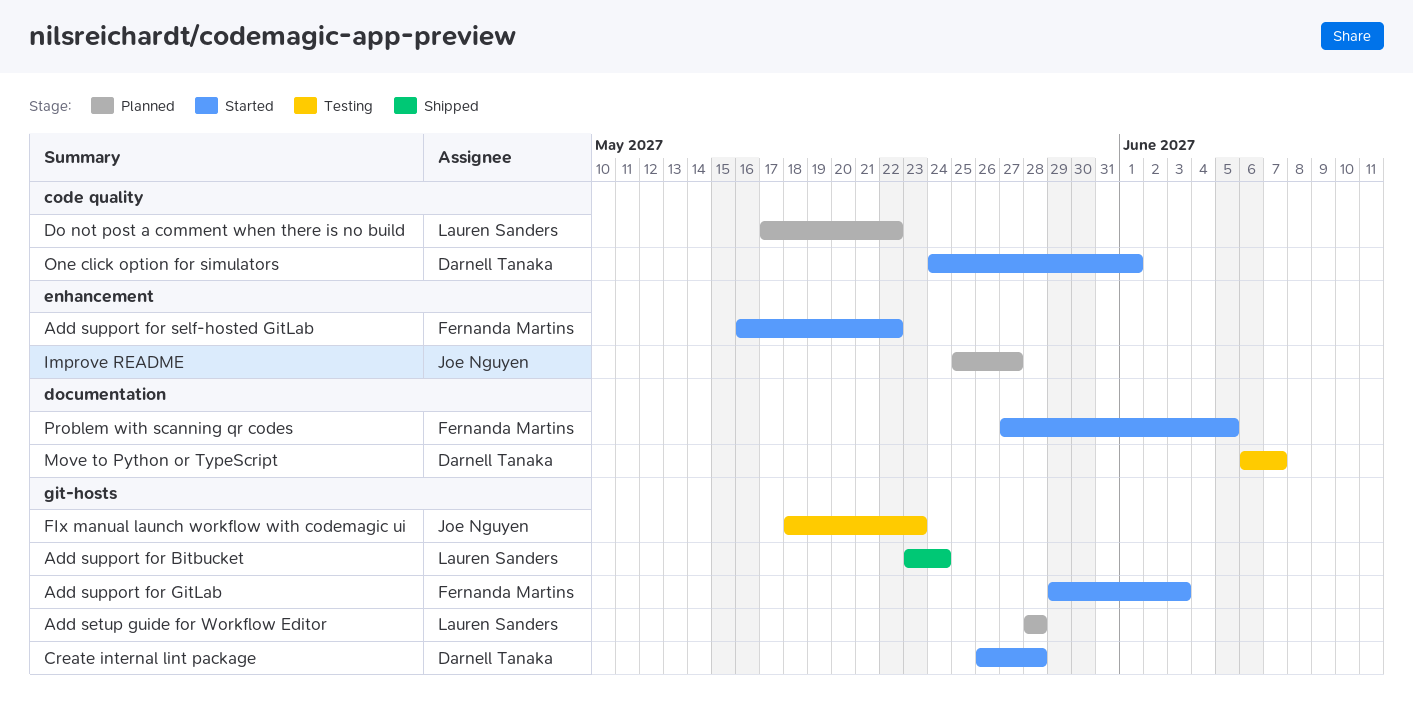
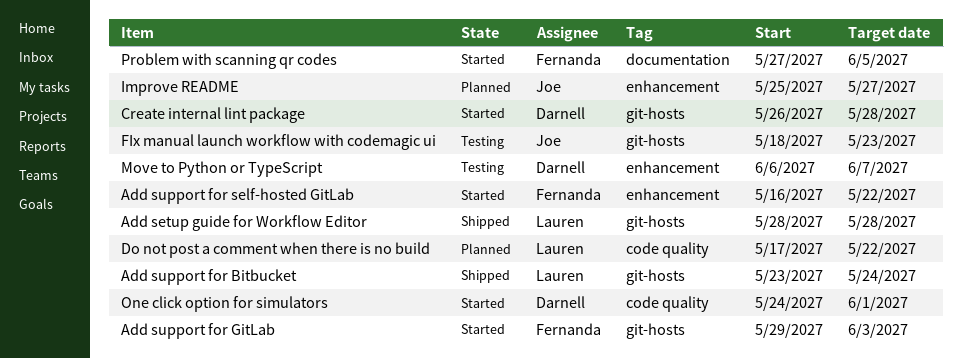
Add setup guide for Workflow Editor, status: Planned -> Shipped
Move to Python or TypeScript, label: documentation -> enhancement

